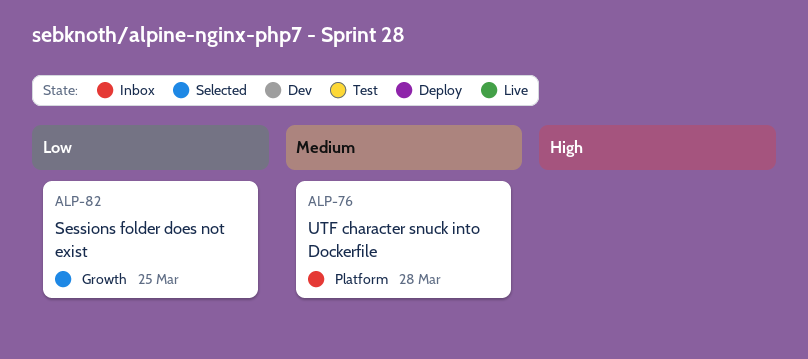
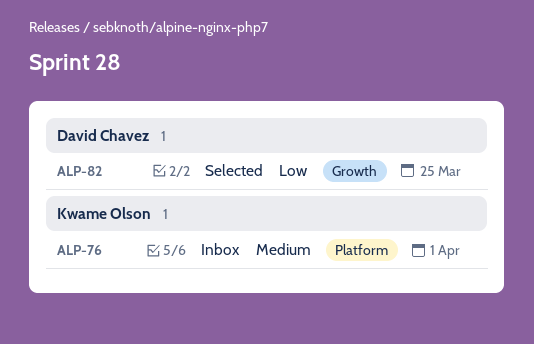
ALP-76, due: Mar 28 -> Apr 1

